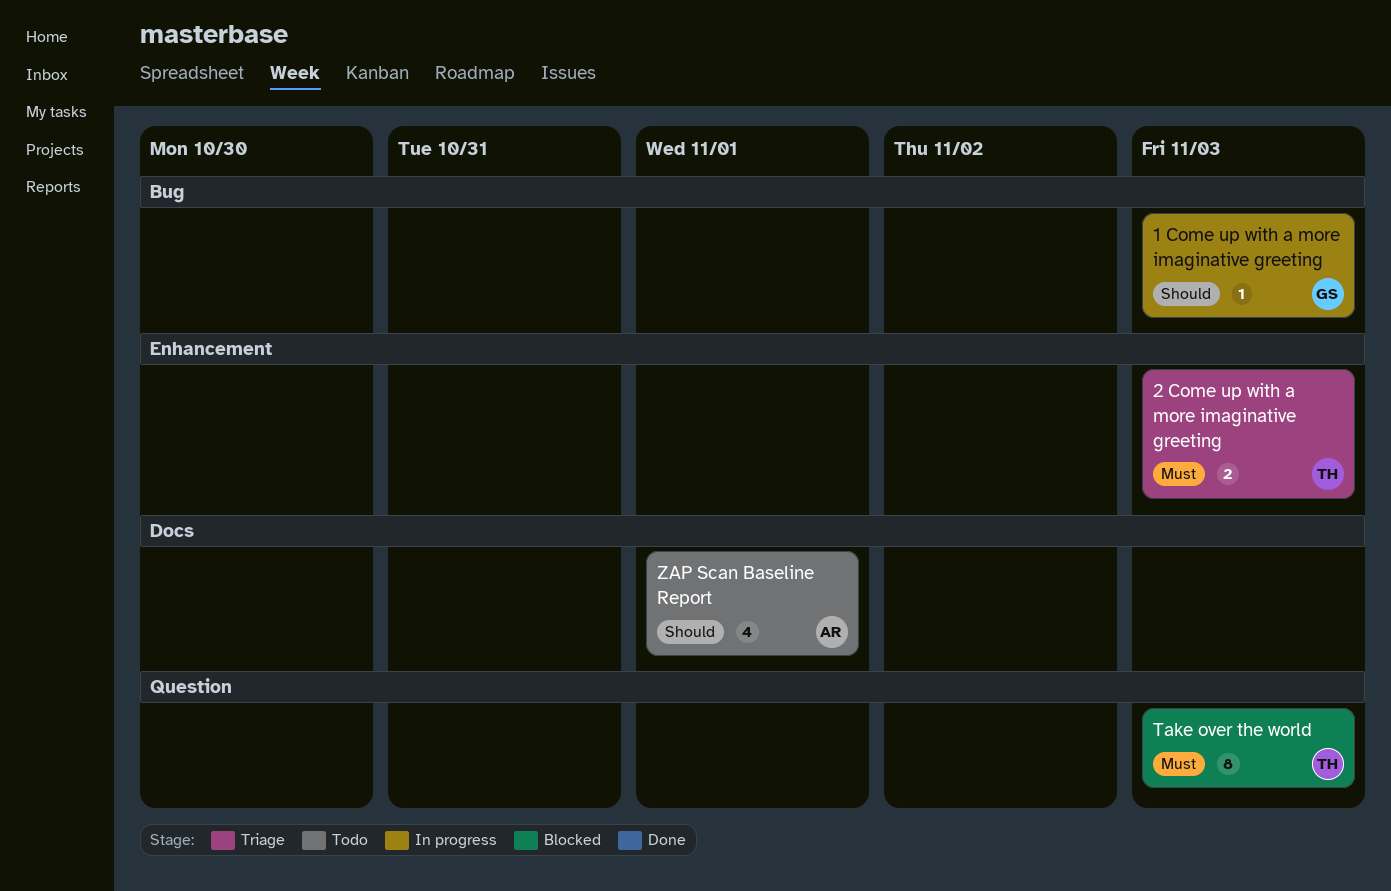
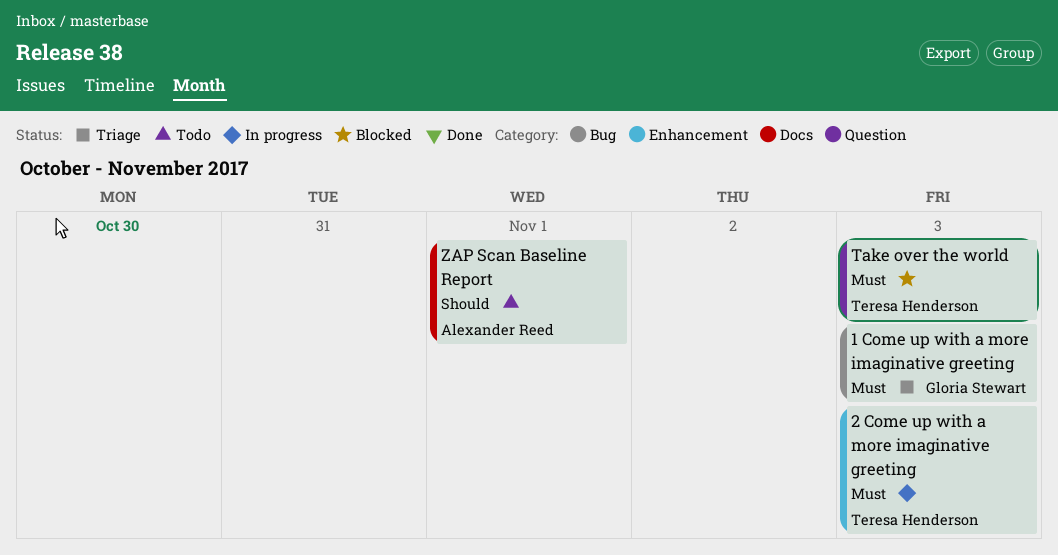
1 Come up with a more imaginative greeting, status: In progress -> Triage
1 Come up with a more imaginative greeting, priority: Should -> Must
2 Come up with a more imaginative greeting, status: Triage -> In progress

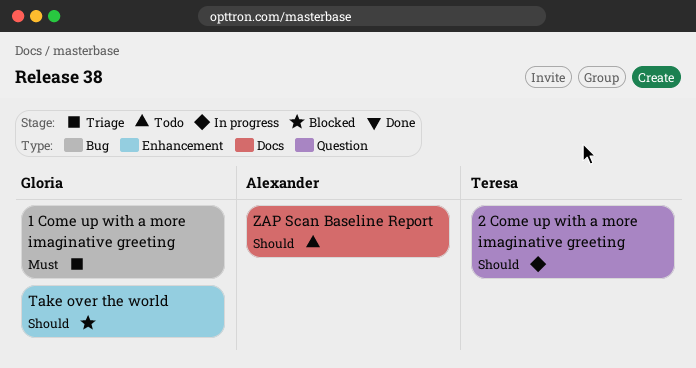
2 Come up with a more imaginative greeting, priority: Must -> Should
2 Come up with a more imaginative greeting, label: Enhancement -> Question
Take over the world, owner: Teresa Henderson -> Gloria Stewart
Take over the world, priority: Must -> Should
Take over the world, label: Question -> Enhancement

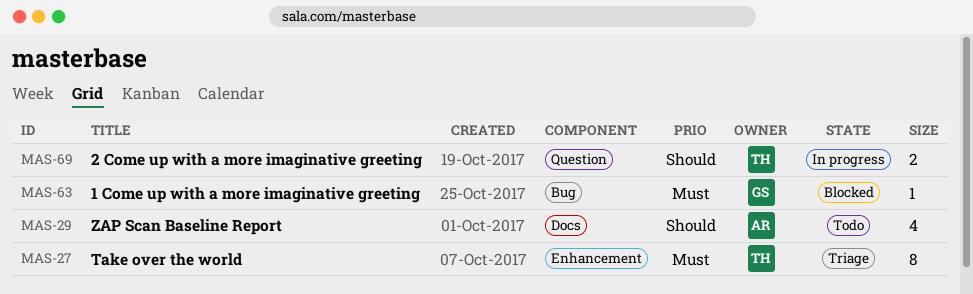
1 Come up with a more imaginative greeting, status: Triage -> Blocked
Take over the world, status: Blocked -> Triage
Take over the world, owner: Gloria -> Teresa
Take over the world, priority: Should -> Must

